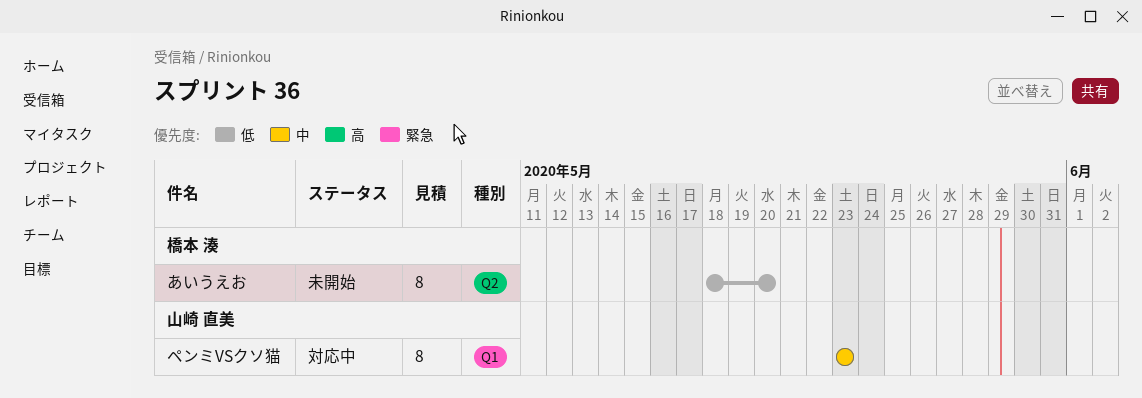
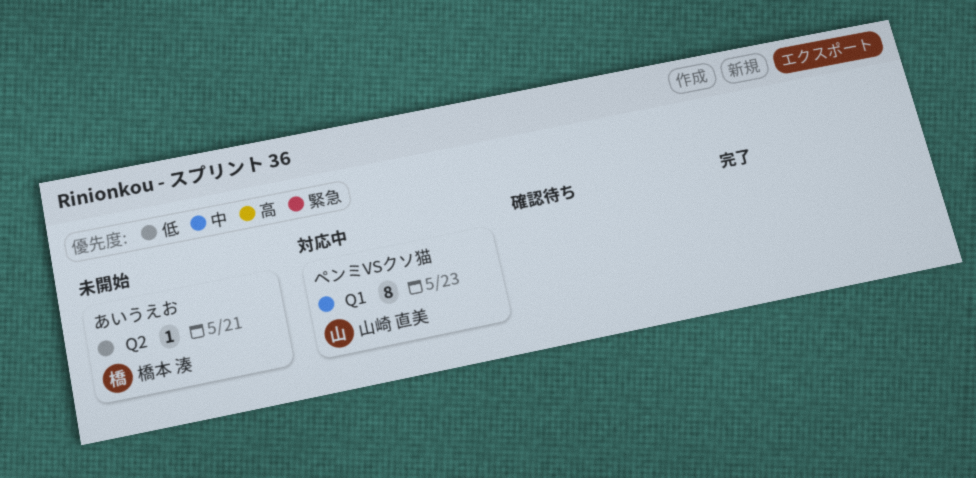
あいうえお, estimate: 8 -> 1
あいうえお, due: May 20 -> May 21

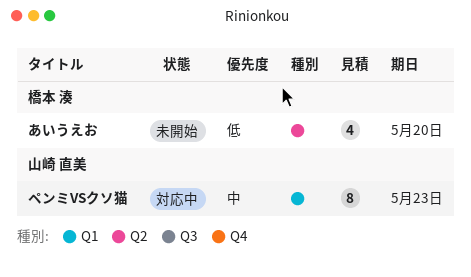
あいうえお, estimate: 1 -> 4
あいうえお, due: May 21 -> May 20

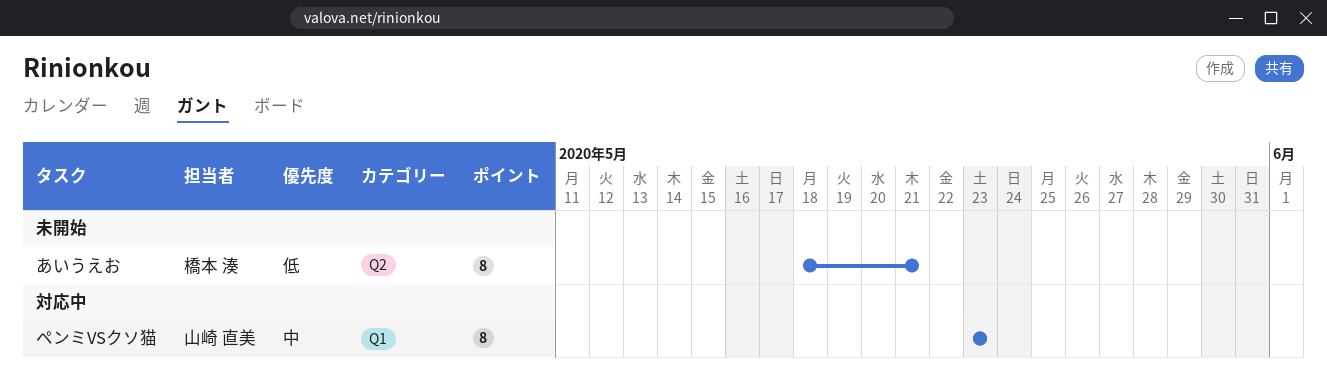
あいうえお, estimate: 4 -> 8
あいうえお, due: May 20 -> May 21

